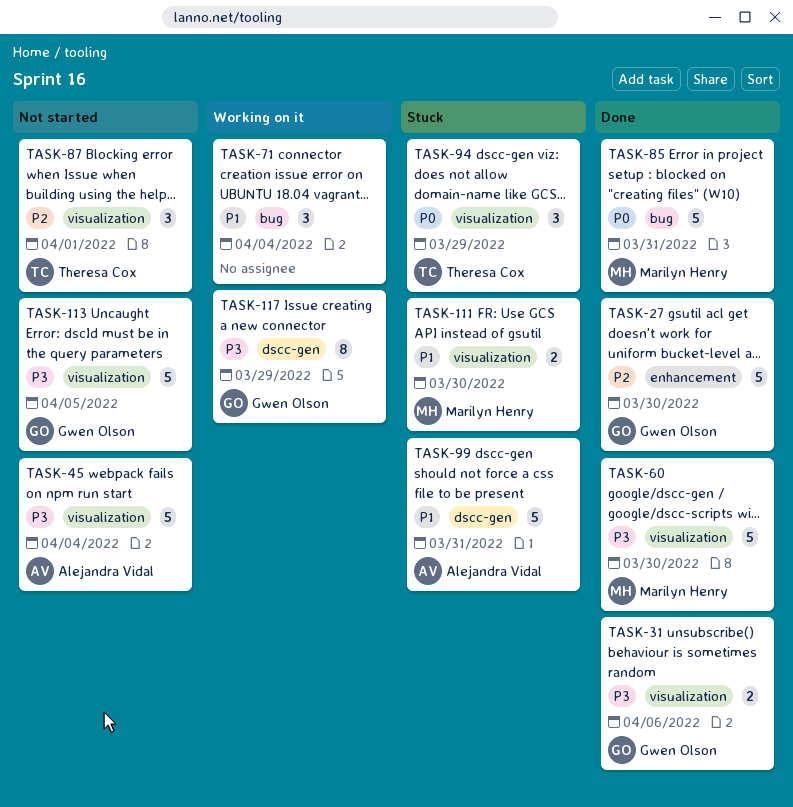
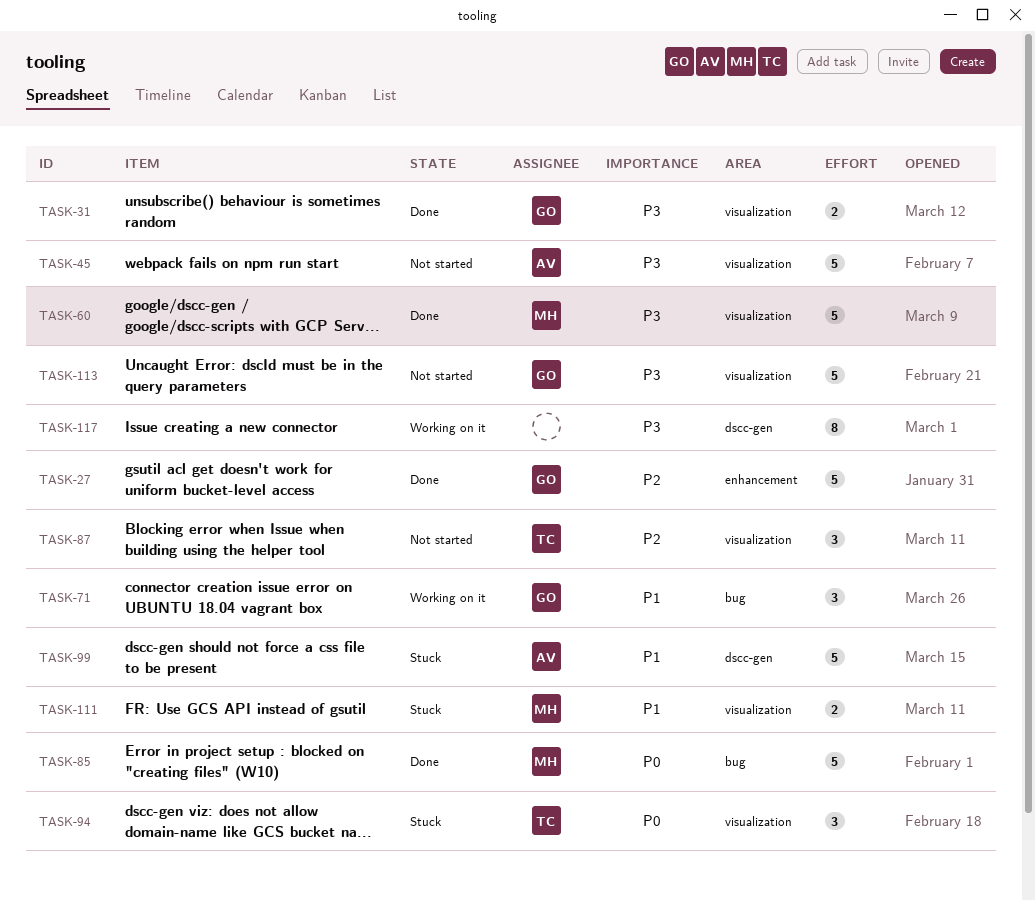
TASK-71, owner: none -> Gwen Olson
TASK-117, owner: Gwen Olson -> none

